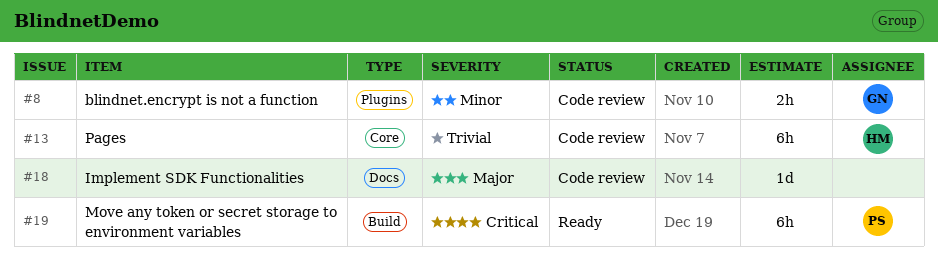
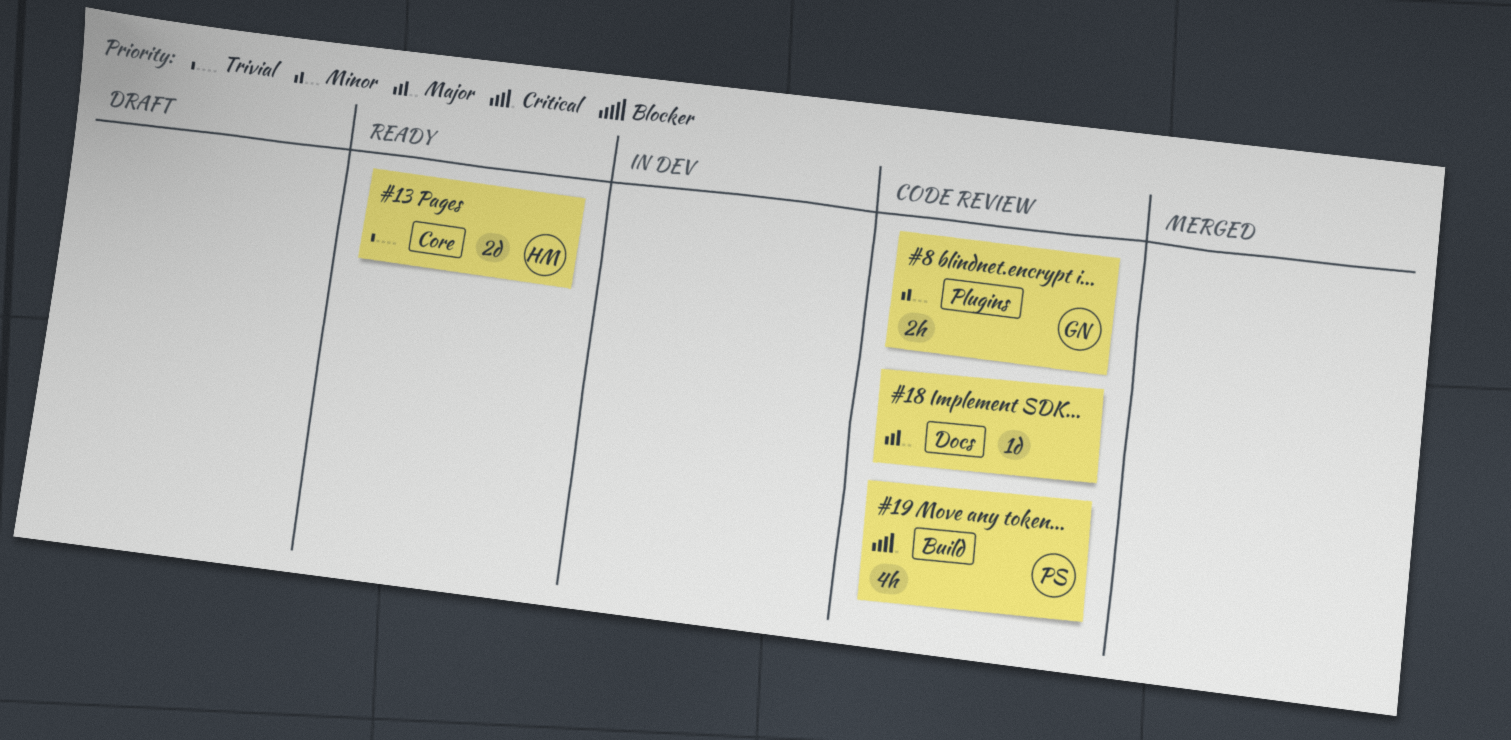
#13, status: Code review -> Ready
#13, estimate: 6h -> 2d
#19, status: Ready -> Code review
#19, estimate: 6h -> 4h

